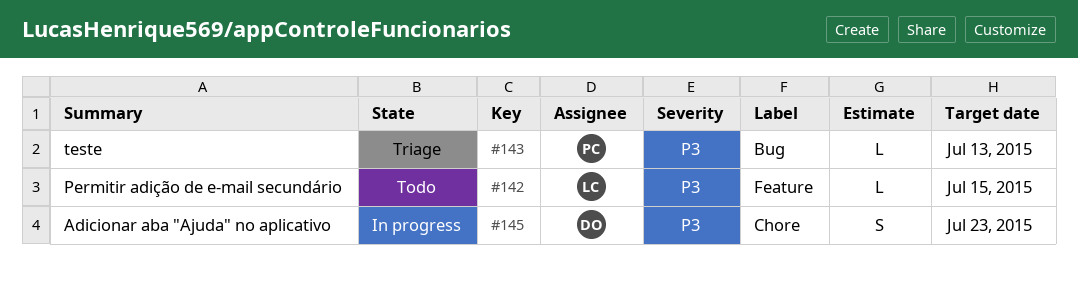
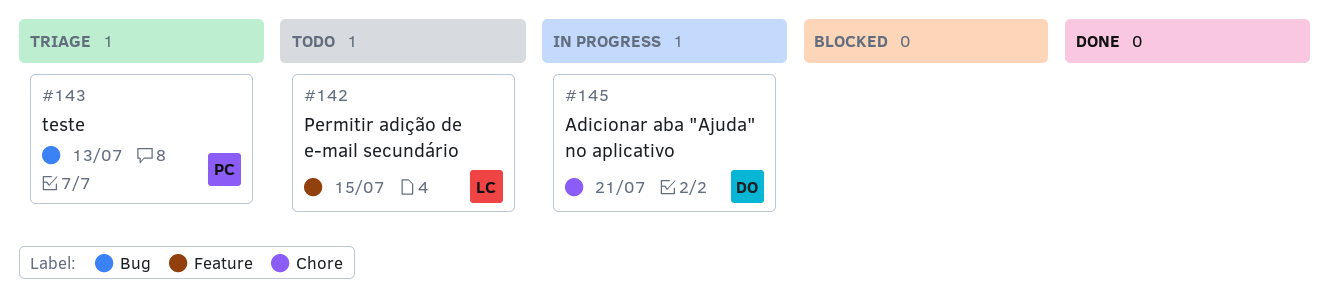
#145, due: Jul 23 -> Jul 21

